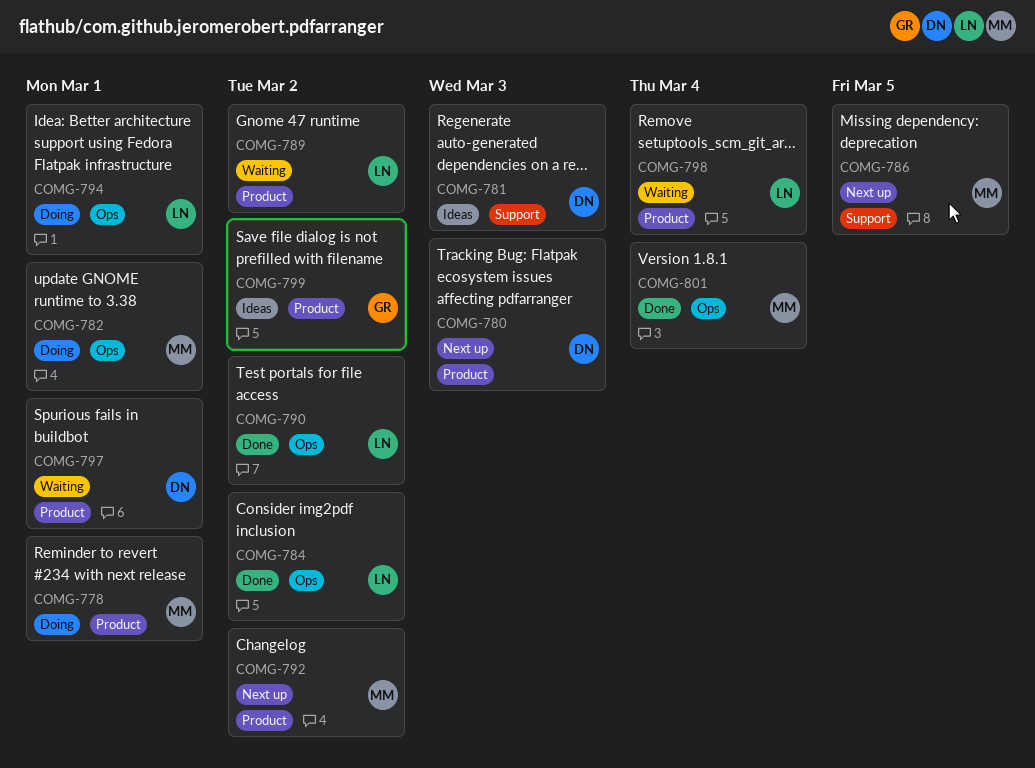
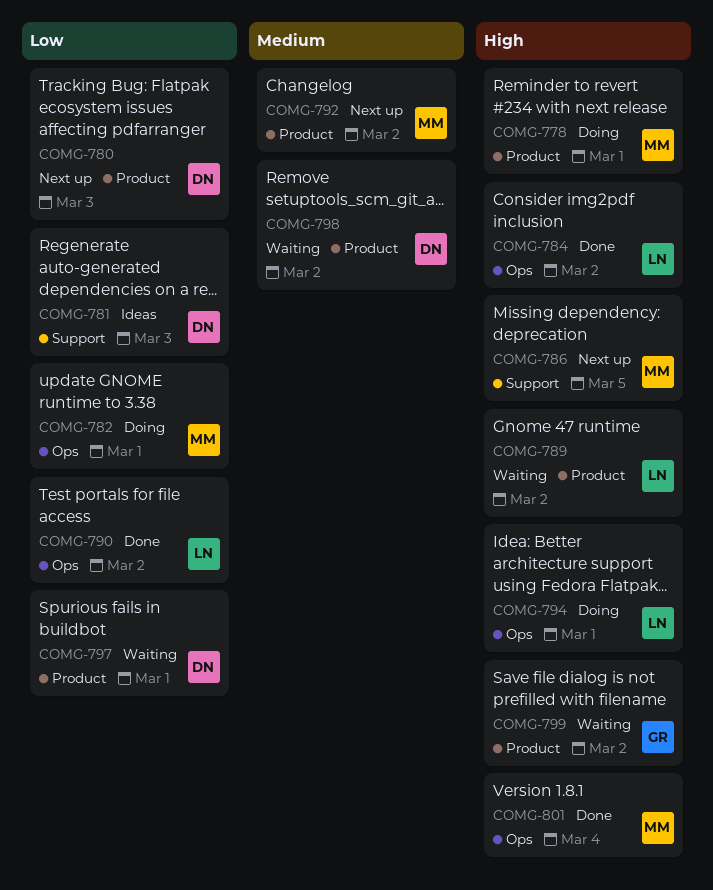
COMG-798, owner: LN -> DN
COMG-798, due: Mar 4 -> Mar 2
COMG-799, status: Ideas -> Waiting

